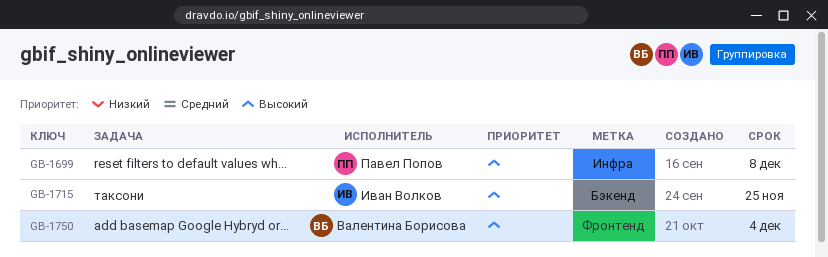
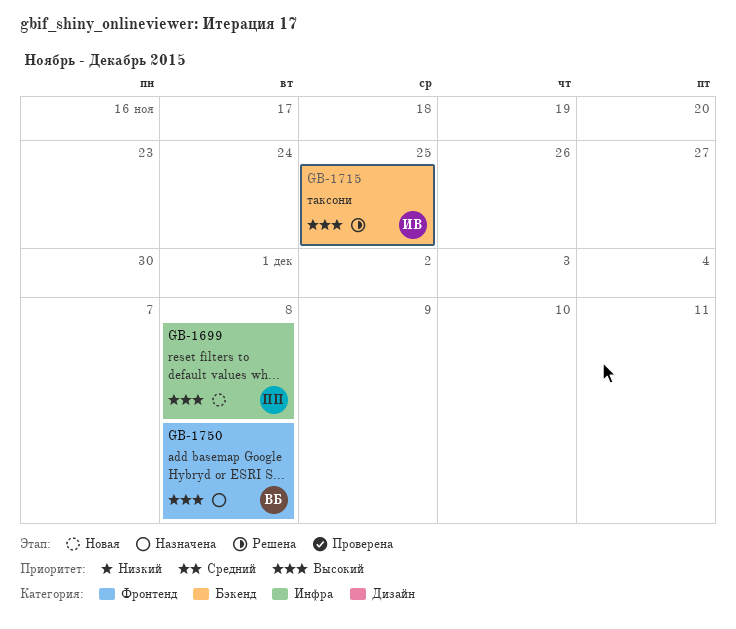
GB-1750, due: Dec 4 -> Dec 8

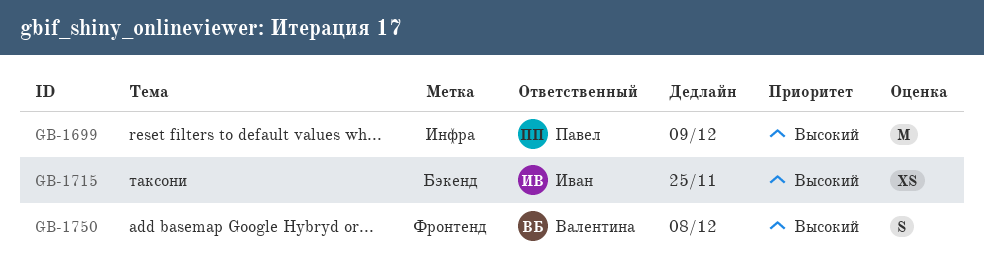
GB-1699, due: Dec 8 -> Dec 9

